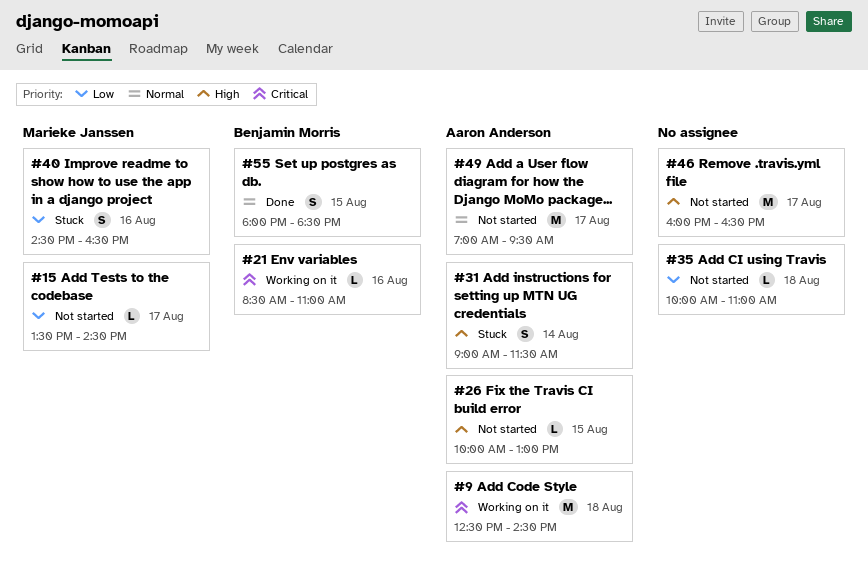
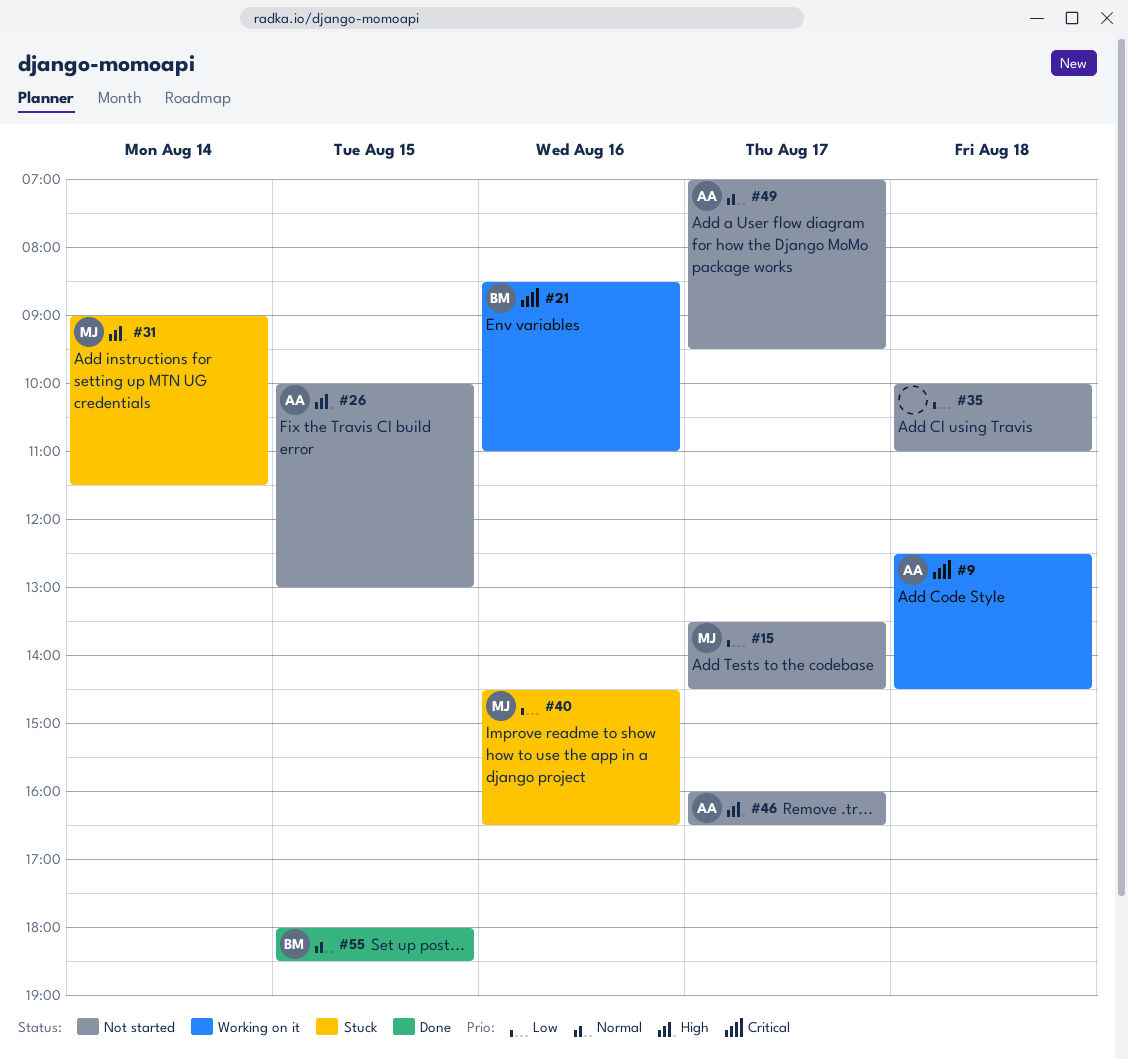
#31, owner: Aaron Anderson -> Marieke Janssen
#46, owner: none -> Aaron Anderson

